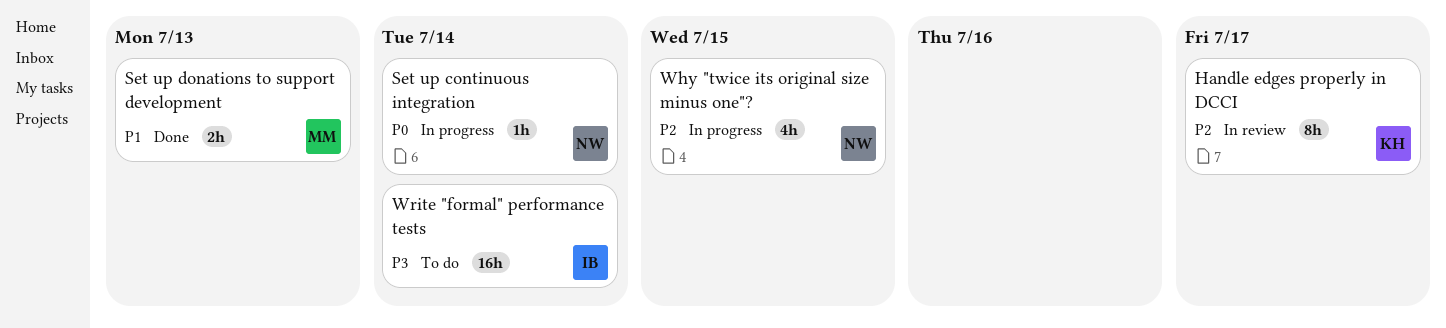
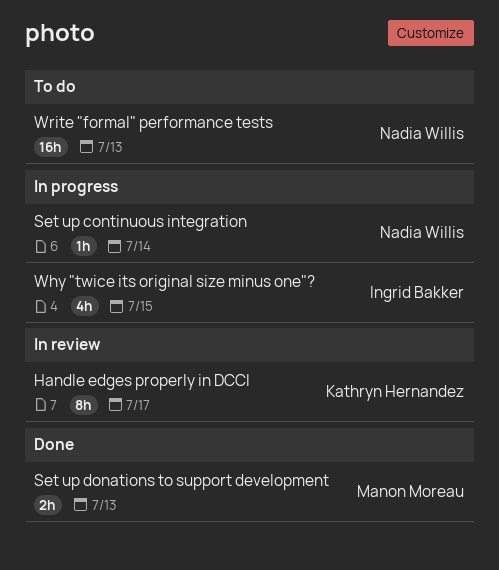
Why "twice its original size minus one"?, owner: Nadia Willis -> Ingrid Bakker
Write "formal" performance tests, owner: Ingrid Bakker -> Nadia Willis
Write "formal" performance tests, due: Jul 14 -> Jul 13

